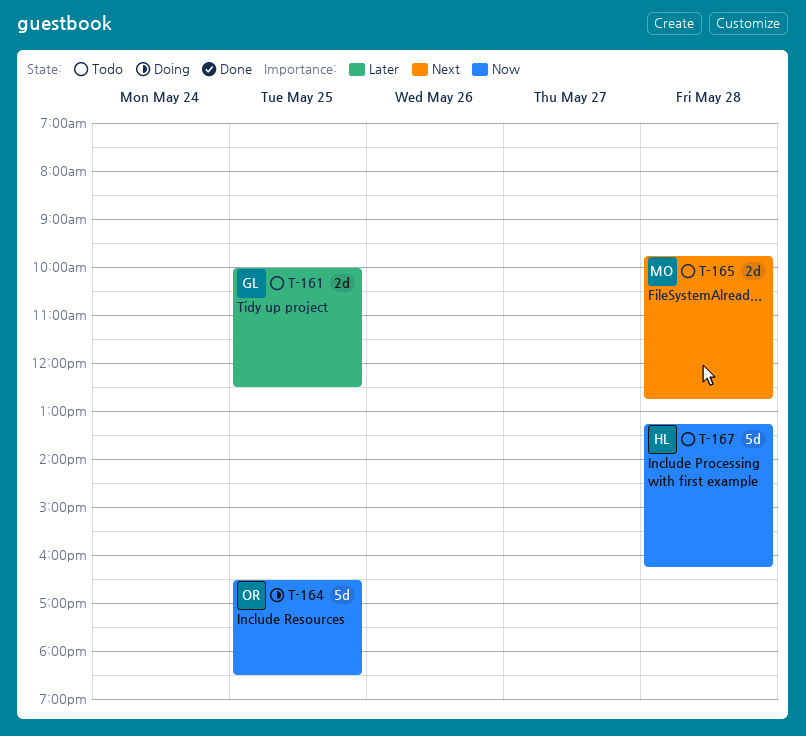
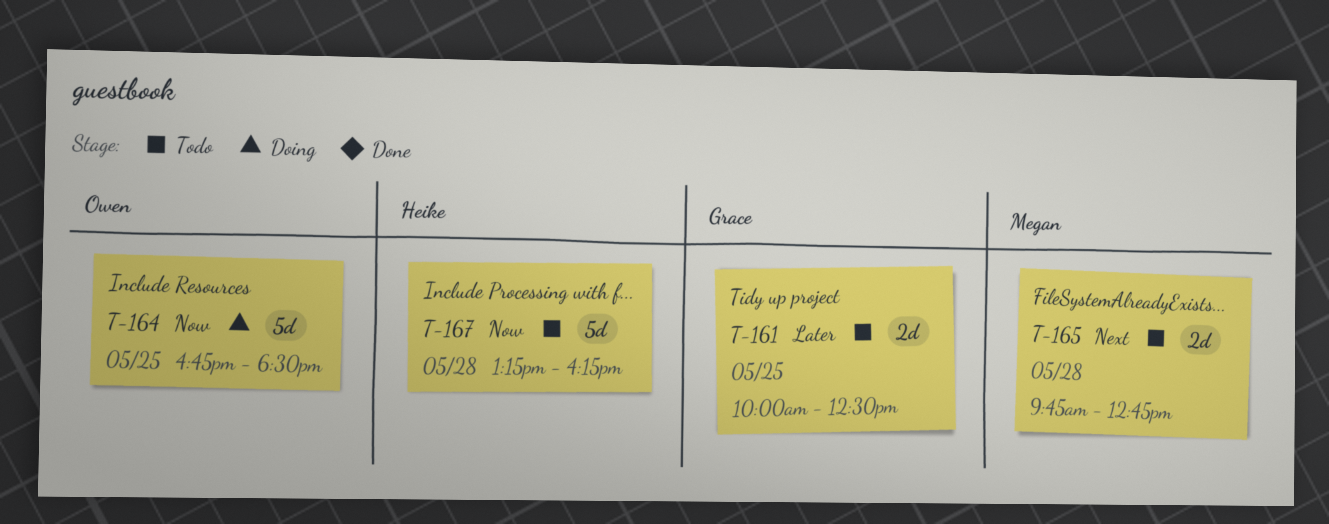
T-164, begins: 16:30 -> 16:45

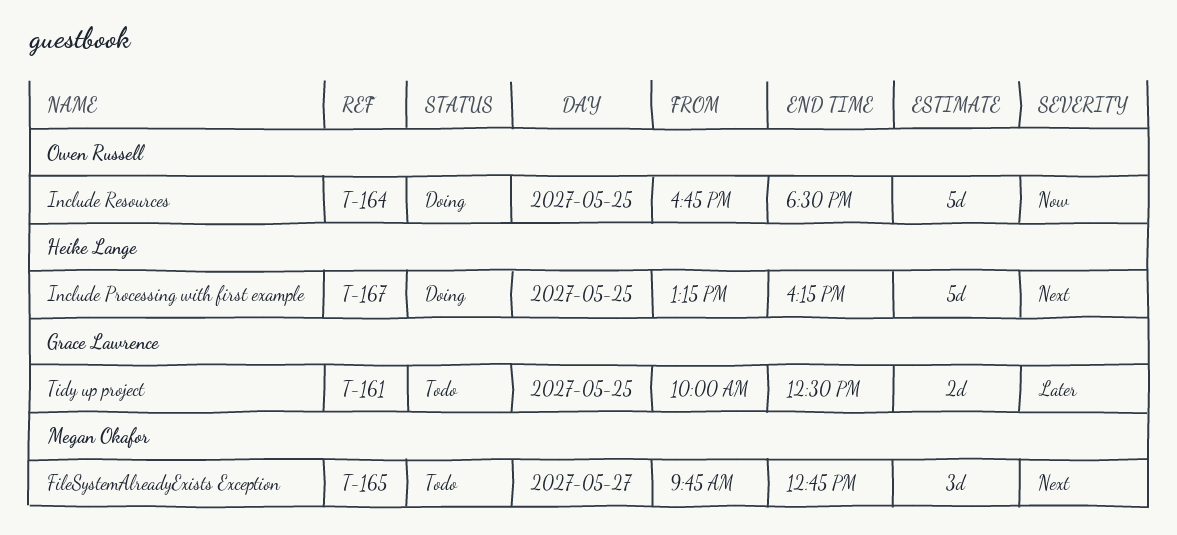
T-165, estimate: 2d -> 3d
T-165, day: May 28 -> May 27
T-167, status: Todo -> Doing
T-167, priority: Now -> Next
T-167, day: May 28 -> May 25

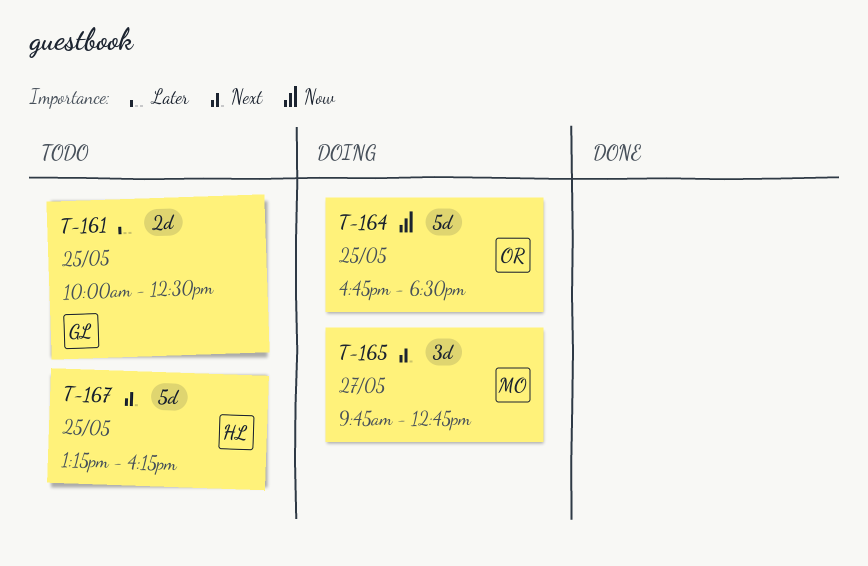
T-165, status: Todo -> Doing
T-167, status: Doing -> Todo

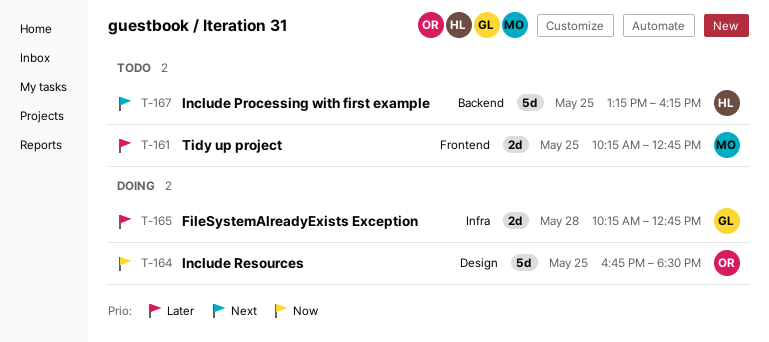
T-161, owner: GL -> MO
T-161, begins: 10:00 -> 10:15
T-161, ends: 12:30 -> 12:45
T-165, owner: MO -> GL
T-165, priority: Next -> Later
T-165, estimate: 3d -> 2d
T-165, day: May 27 -> May 28
T-165, begins: 09:45 -> 10:15

